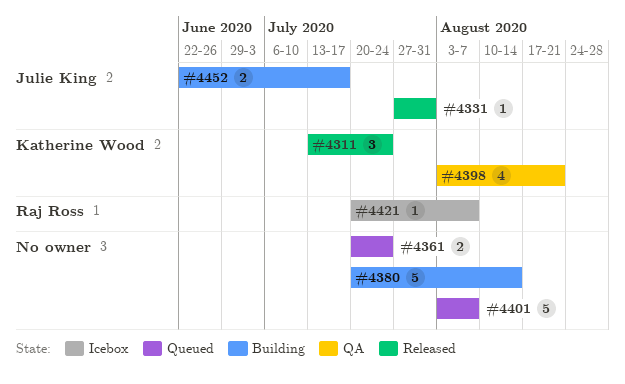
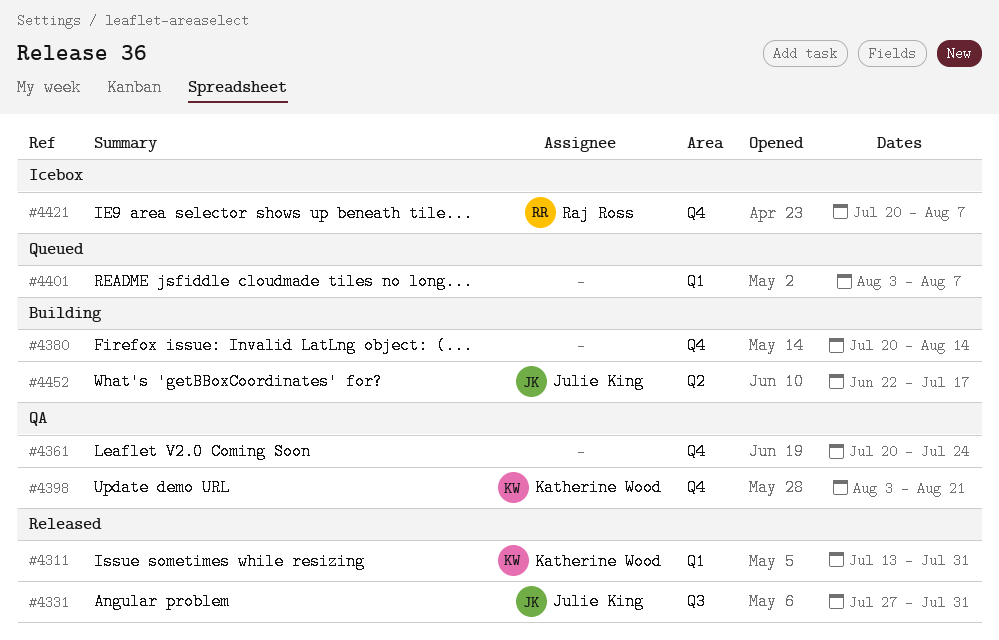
#4311, due: Jul 24 -> Jul 31
#4361, status: Queued -> QA

